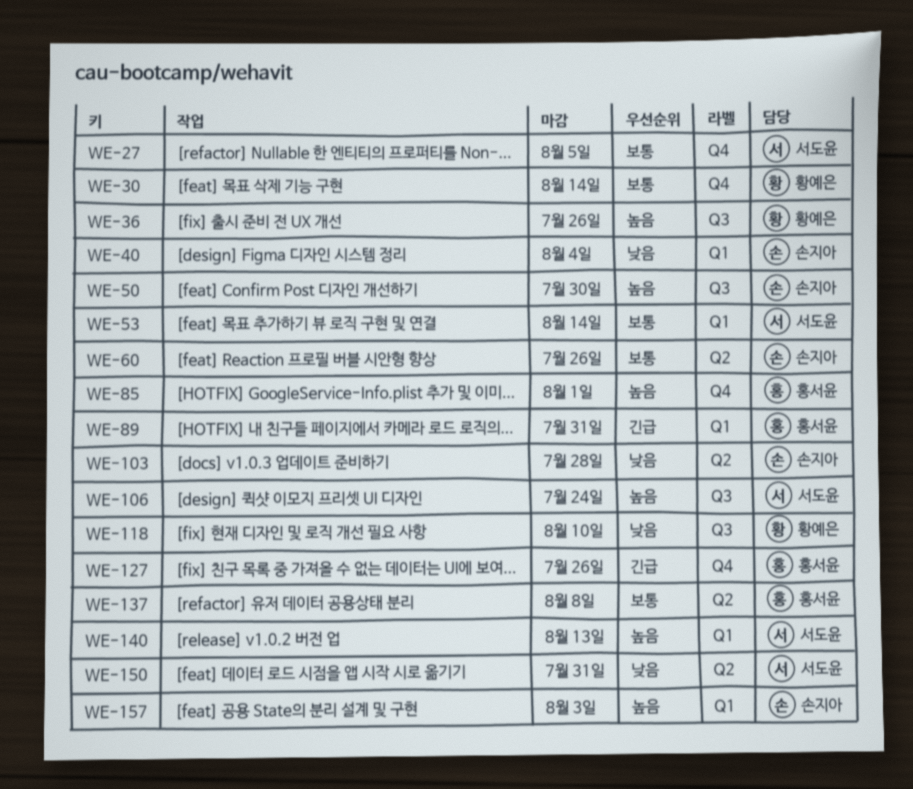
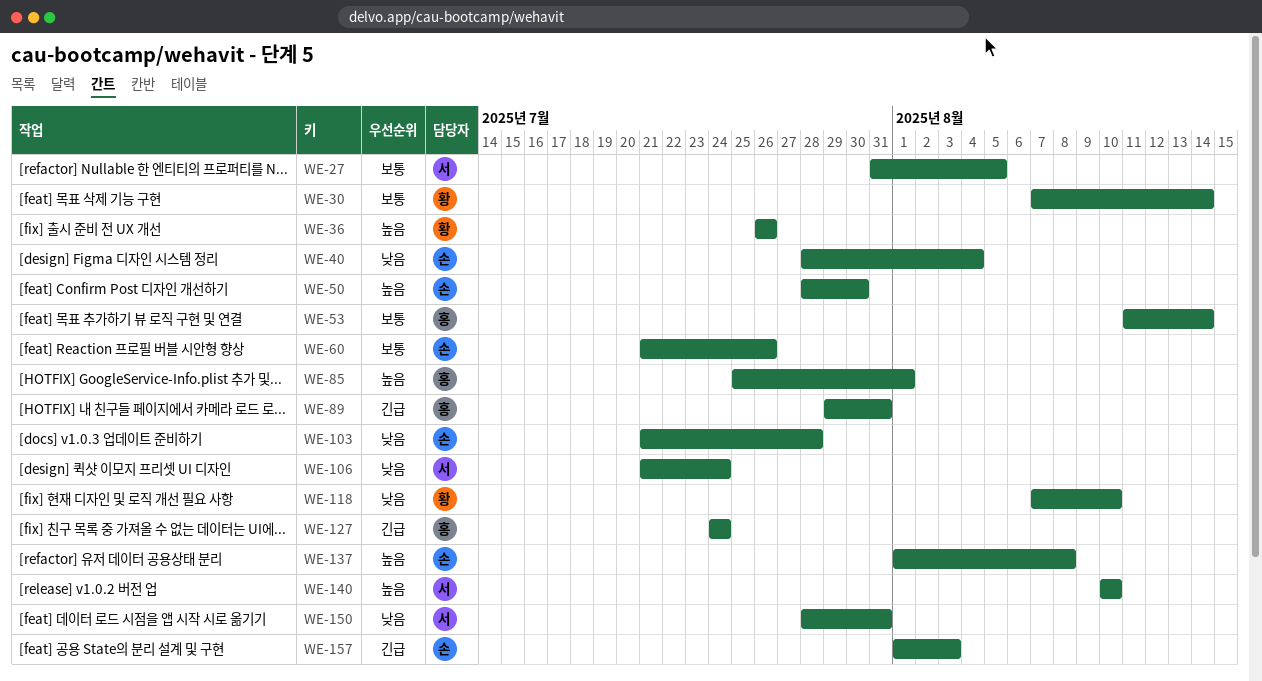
WE-53, owner: 서도윤 -> 홍서윤
WE-106, priority: 높음 -> 낮음
WE-127, due: Jul 26 -> Jul 24
WE-137, owner: 홍서윤 -> 손지아
WE-137, priority: 보통 -> 높음
WE-140, due: Aug 13 -> Aug 10
WE-157, priority: 높음 -> 긴급

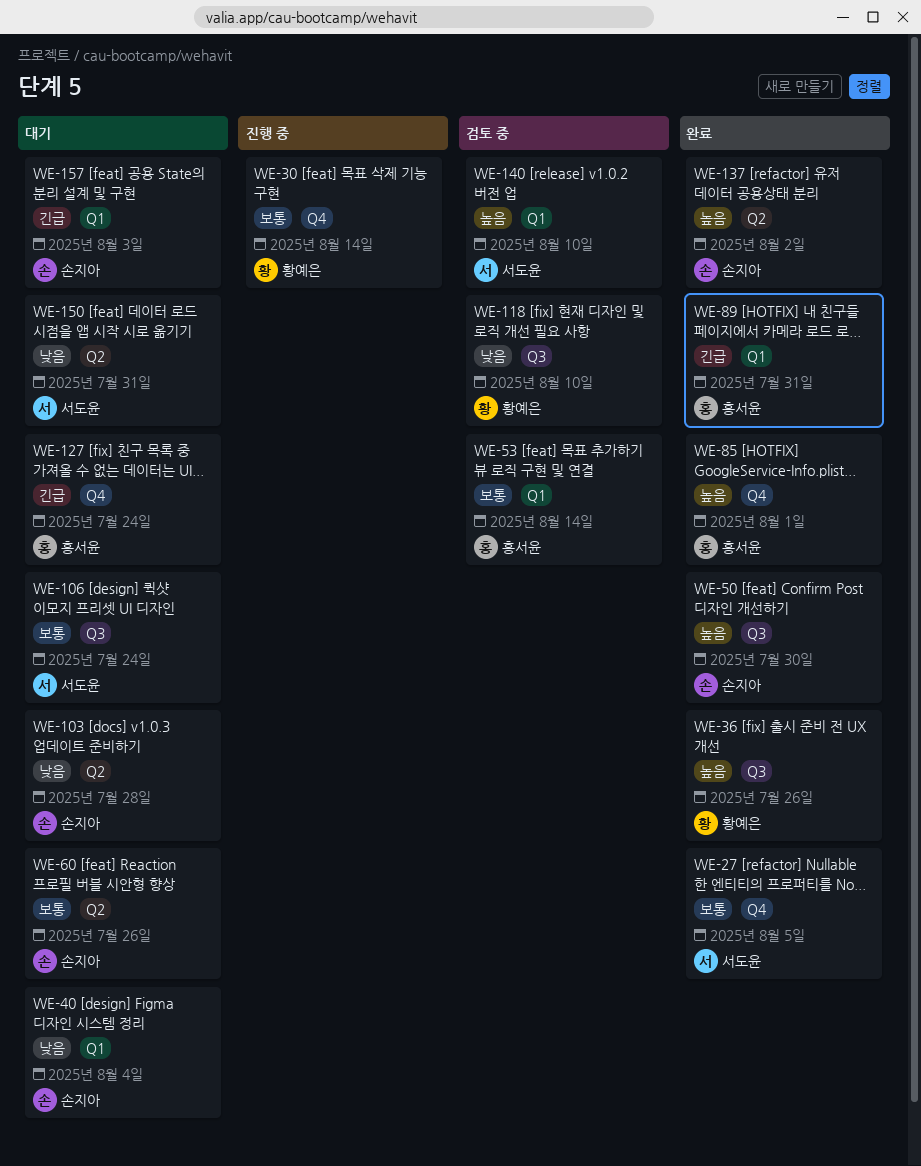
WE-106, priority: 낮음 -> 보통
WE-137, due: Aug 8 -> Aug 2

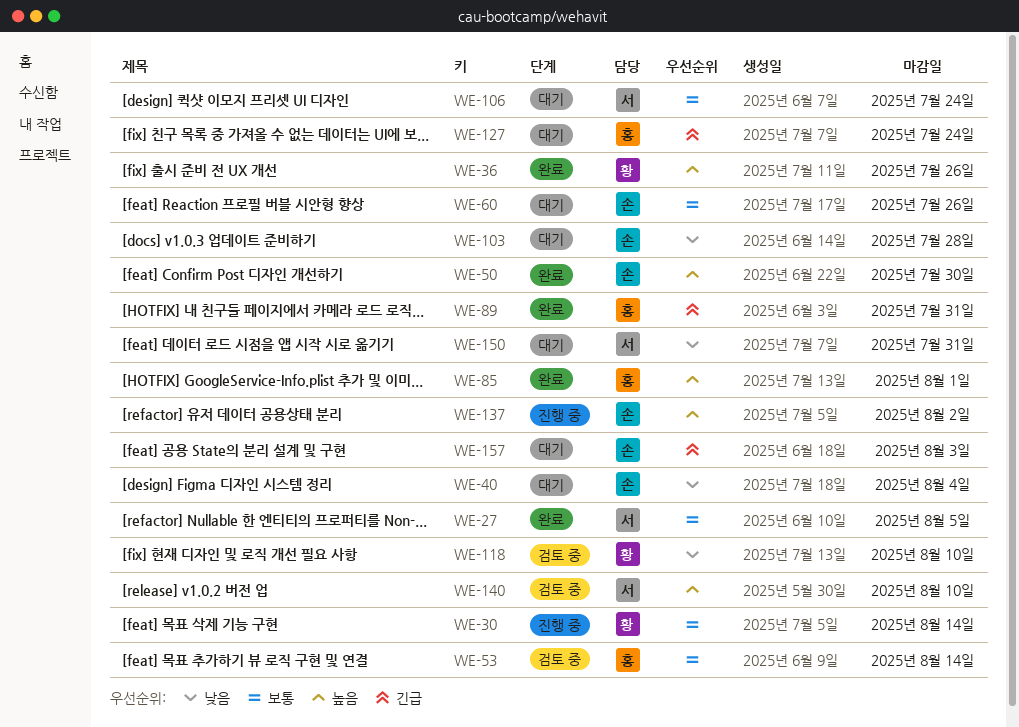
WE-137, status: 완료 -> 진행 중

